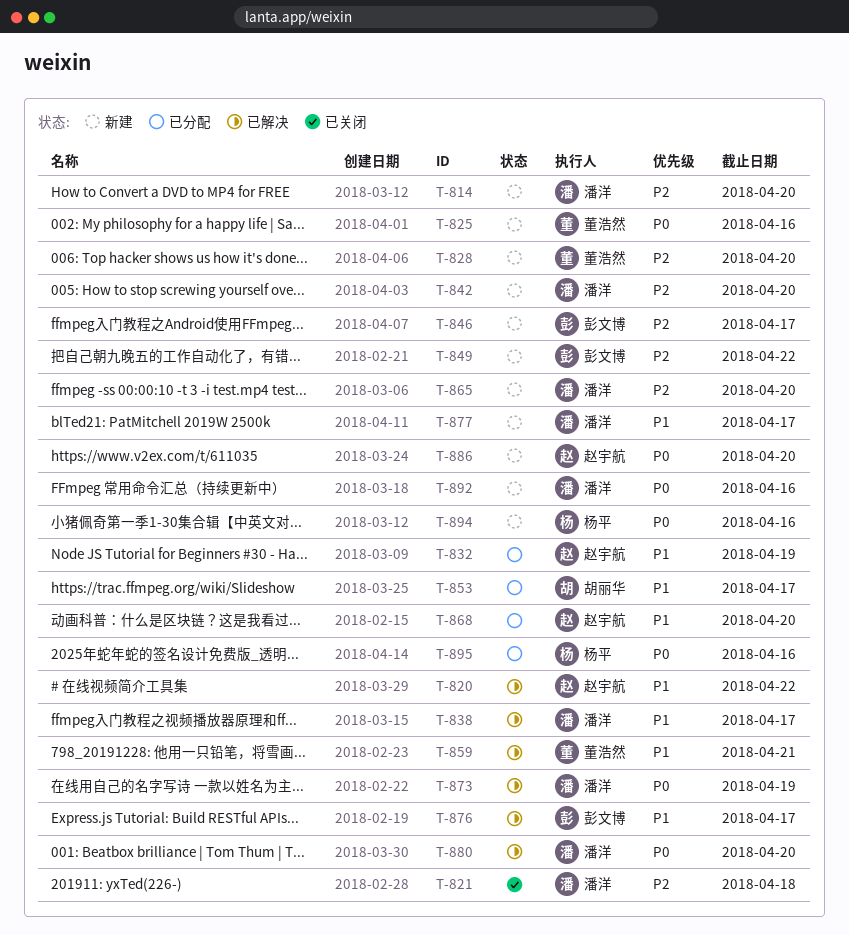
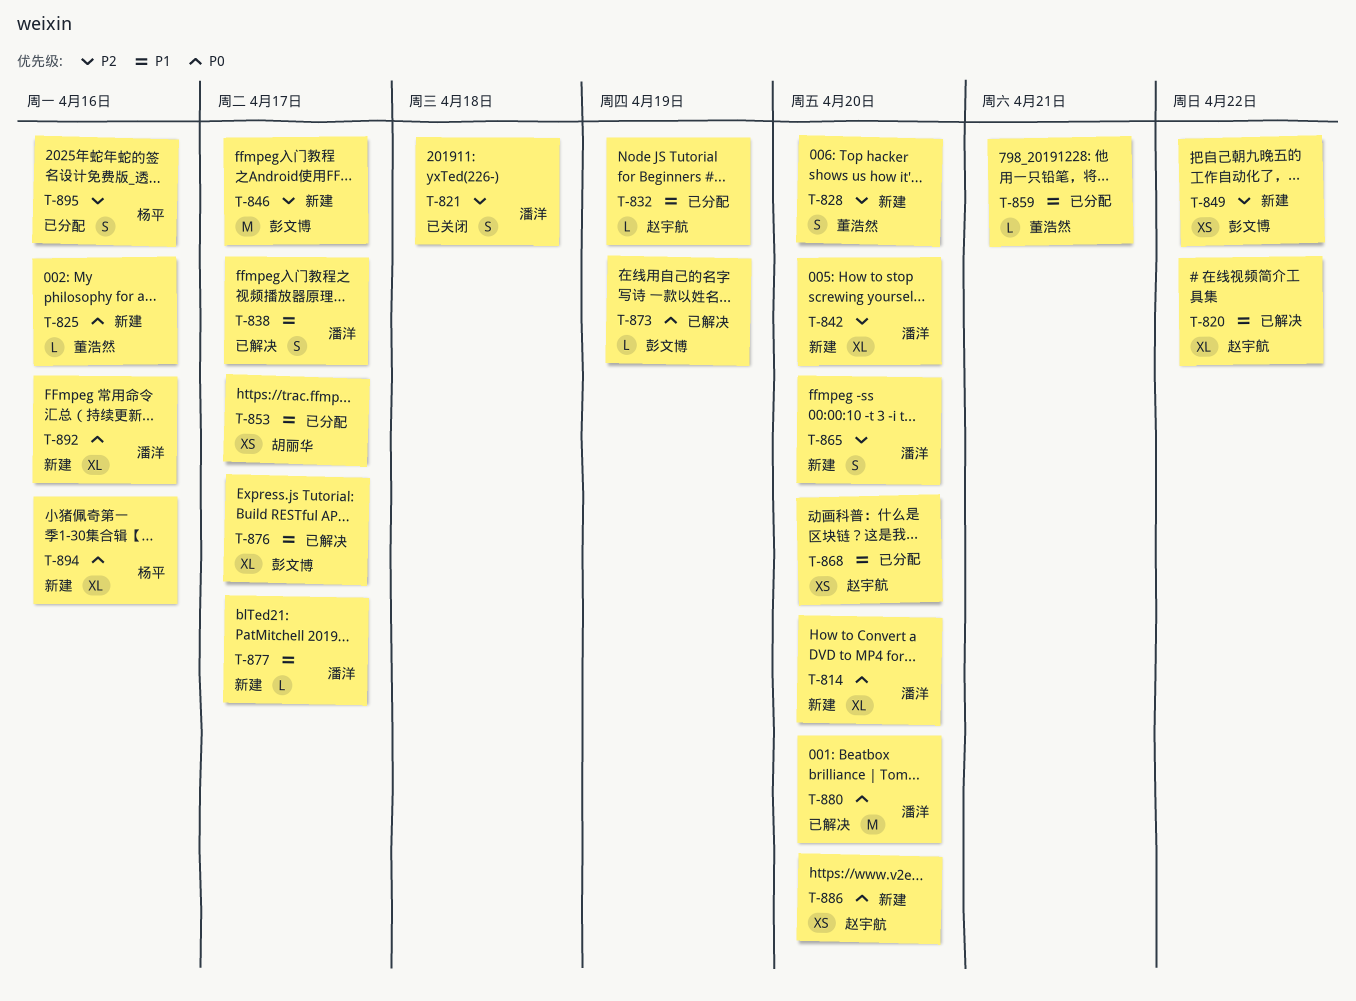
T-814, priority: P2 -> P0
T-859, status: 已解决 -> 已分配
T-873, owner: 潘洋 -> 彭文博
T-895, priority: P0 -> P2

